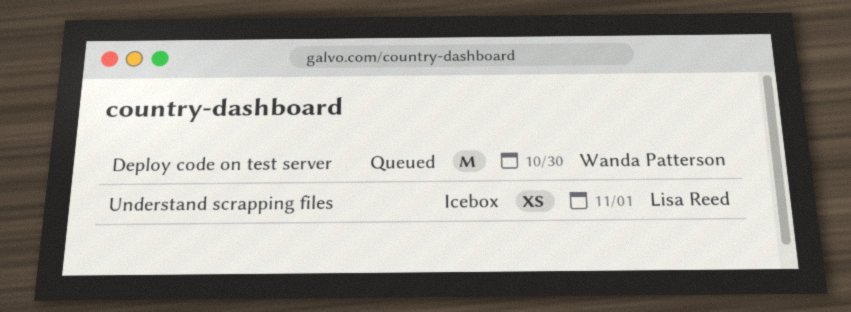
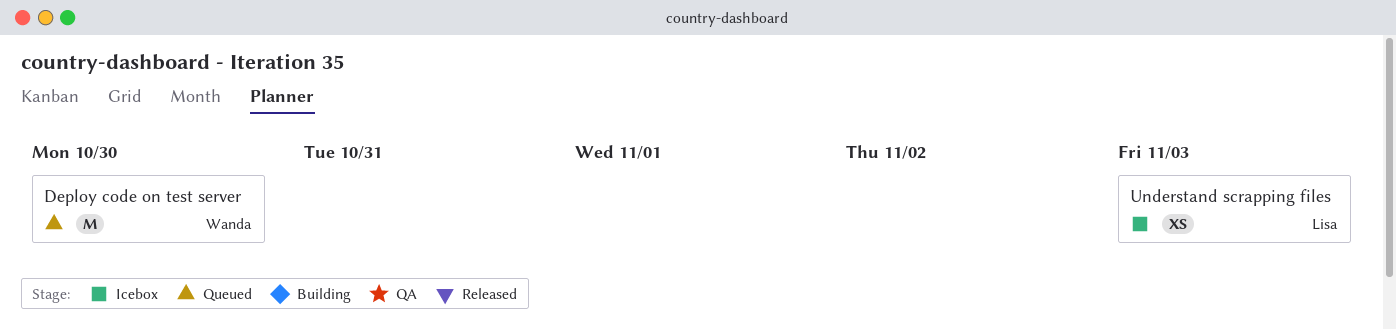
Understand scrapping files, due: Nov 1 -> Nov 3

